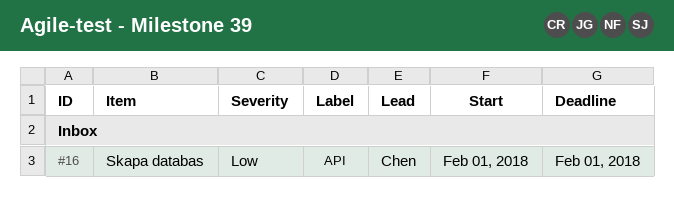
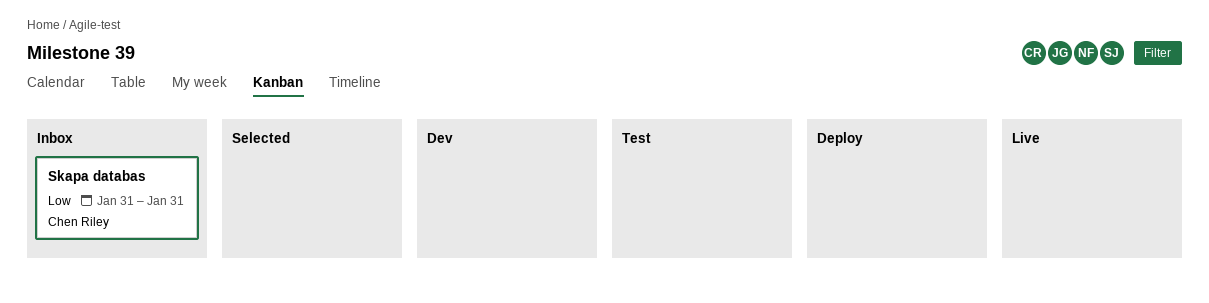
Skapa databas, start: Feb 1 -> Jan 31
Skapa databas, due: Feb 1 -> Jan 31

